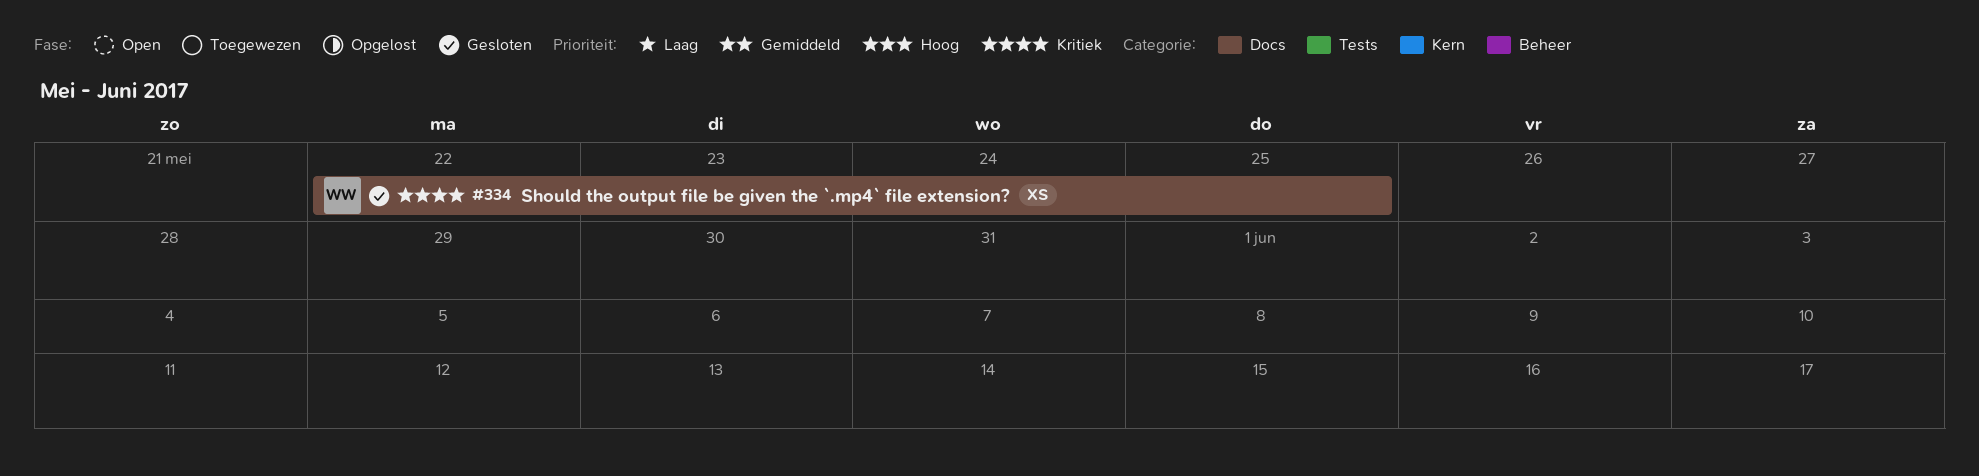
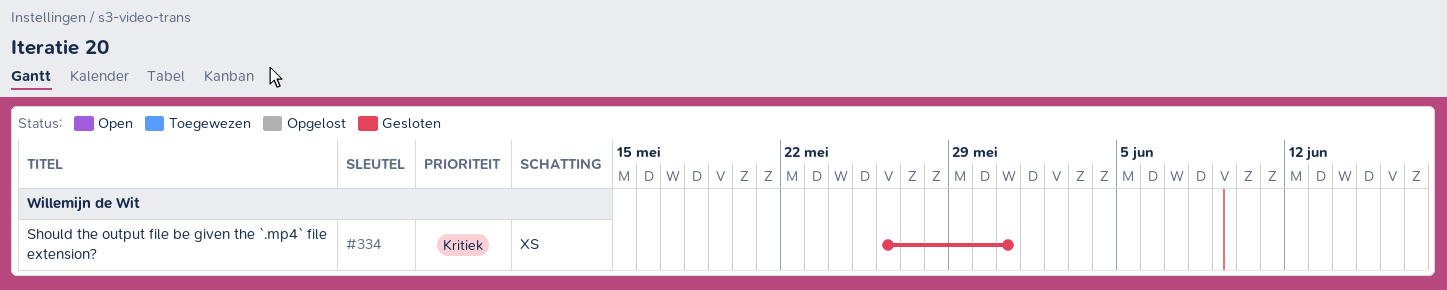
#334, start: May 22 -> May 26
#334, due: May 25 -> May 31

